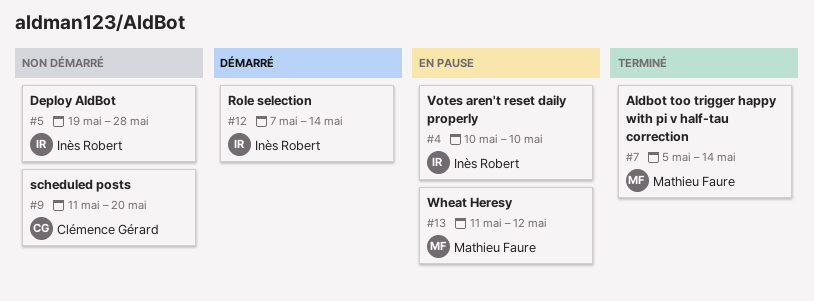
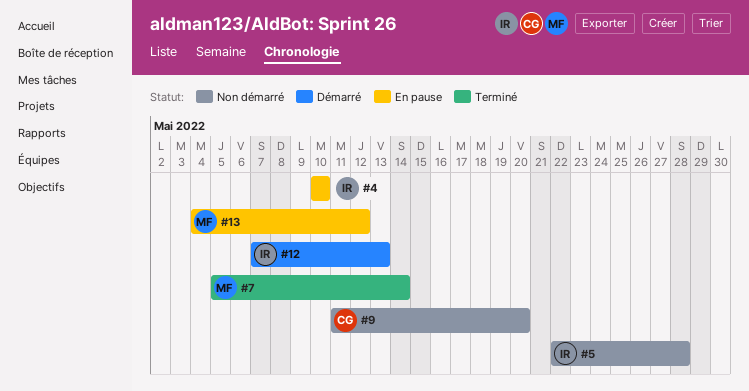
#5, start: May 19 -> May 22
#12, due: May 14 -> May 13
#13, start: May 11 -> May 4

